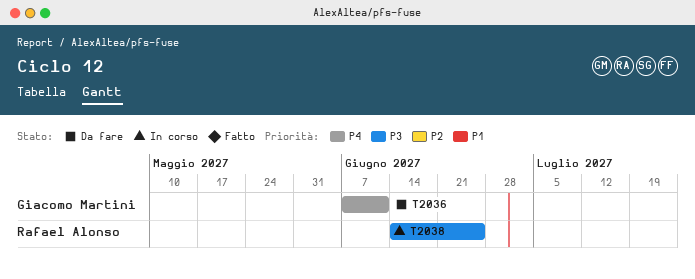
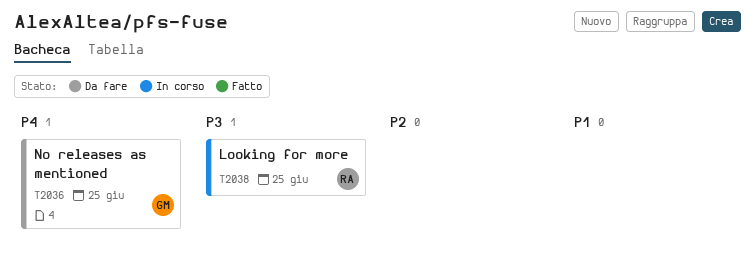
T2036, due: Jun 11 -> Jun 25

